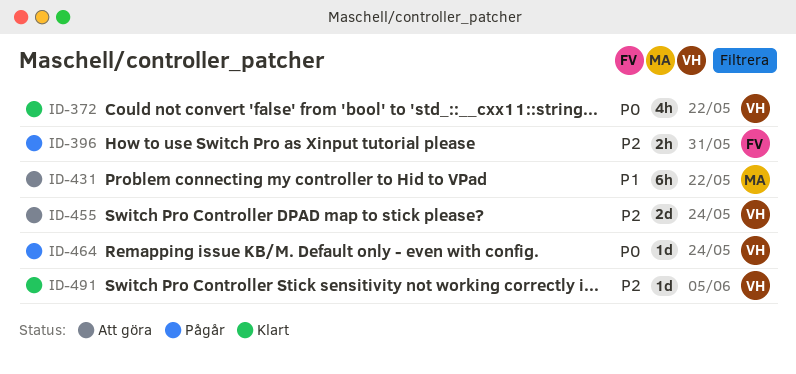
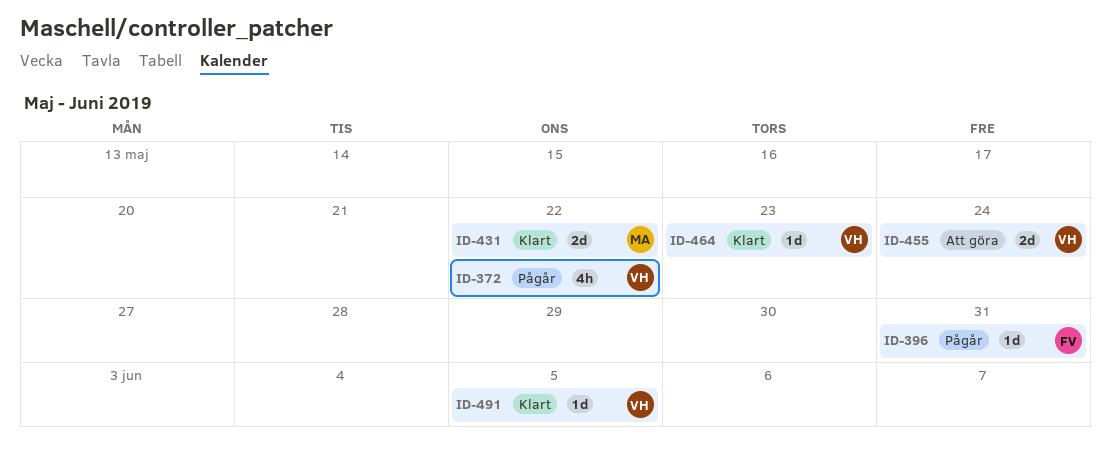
ID-372, status: Klart -> Pågår
ID-396, estimate: 2h -> 1d
ID-431, status: Att göra -> Klart
ID-431, estimate: 6h -> 2d
ID-464, status: Pågår -> Klart
ID-464, due: May 24 -> May 23

